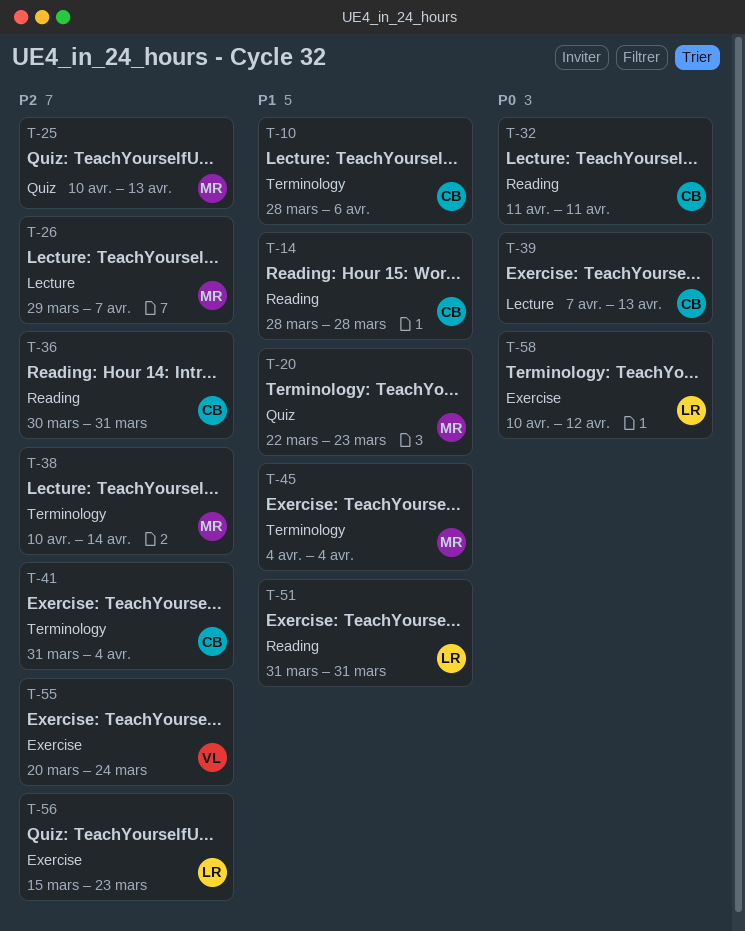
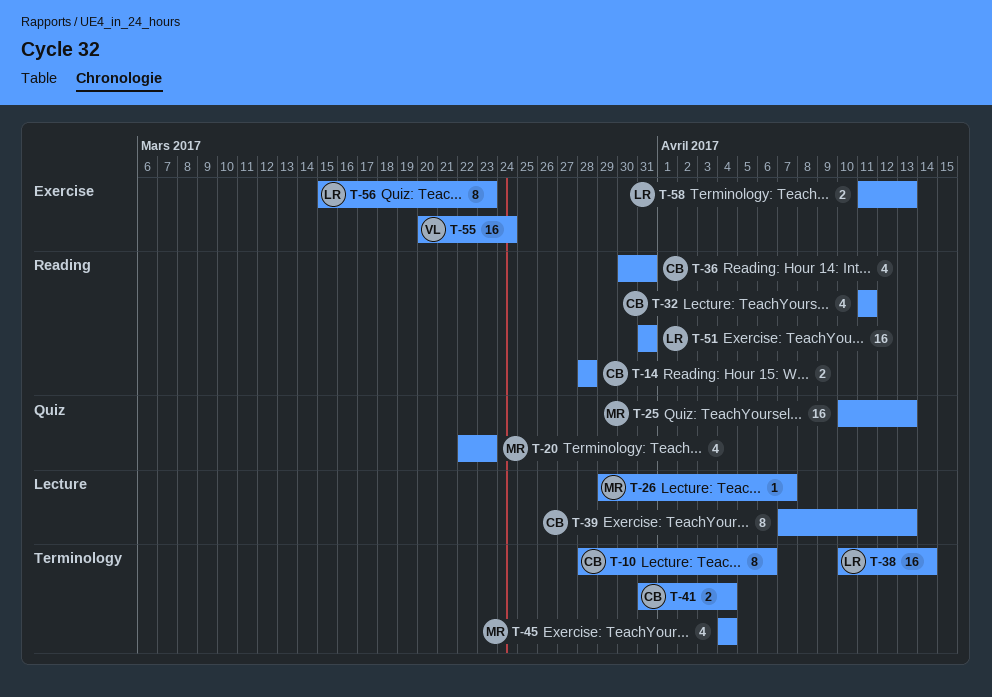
T-38, owner: MR -> LR
T-58, start: Apr 10 -> Apr 11
T-58, due: Apr 12 -> Apr 13

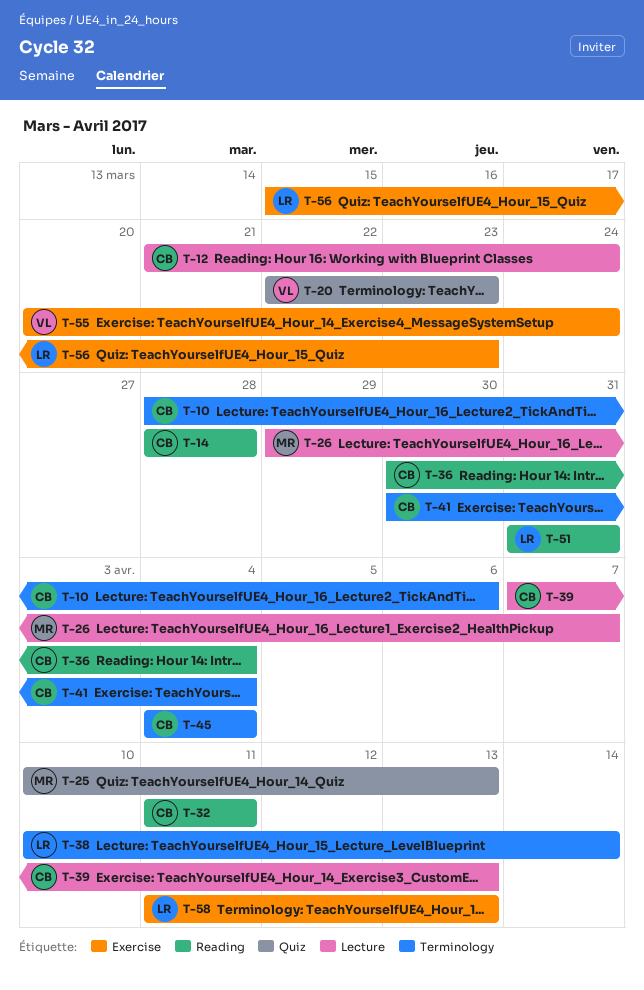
T-12: none -> present
T-20, owner: MR -> VL
T-36, due: Mar 31 -> Apr 4
T-41, start: Mar 31 -> Mar 30
T-45, owner: MR -> CB

